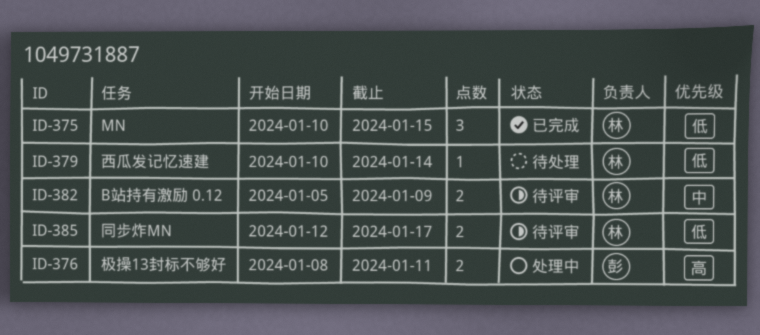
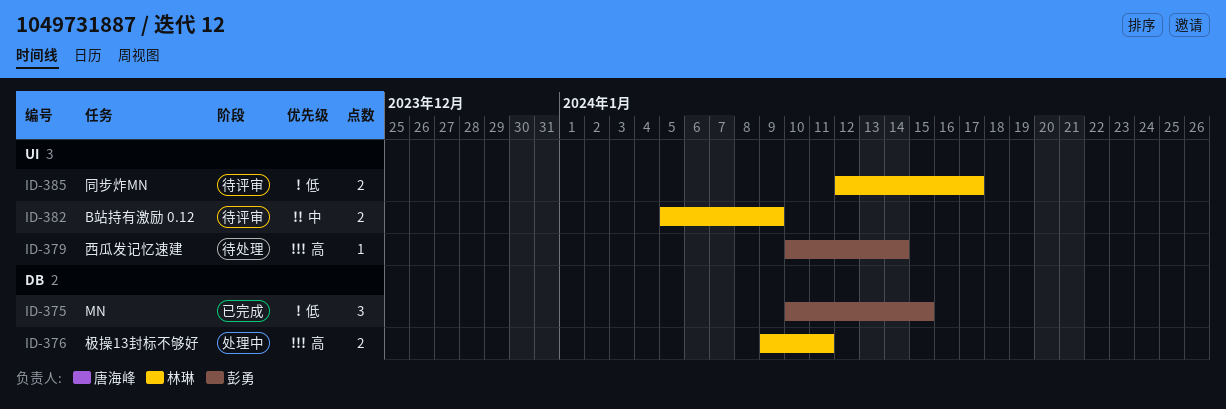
ID-375, owner: 林琳 -> 彭勇
ID-376, owner: 彭勇 -> 林琳
ID-376, start: Jan 8 -> Jan 9
ID-379, owner: 林琳 -> 彭勇
ID-379, priority: 低 -> 高

